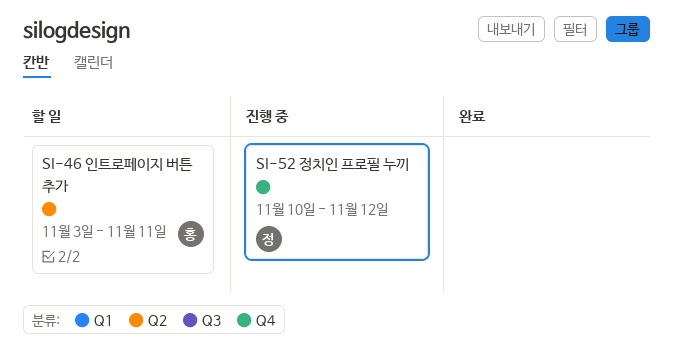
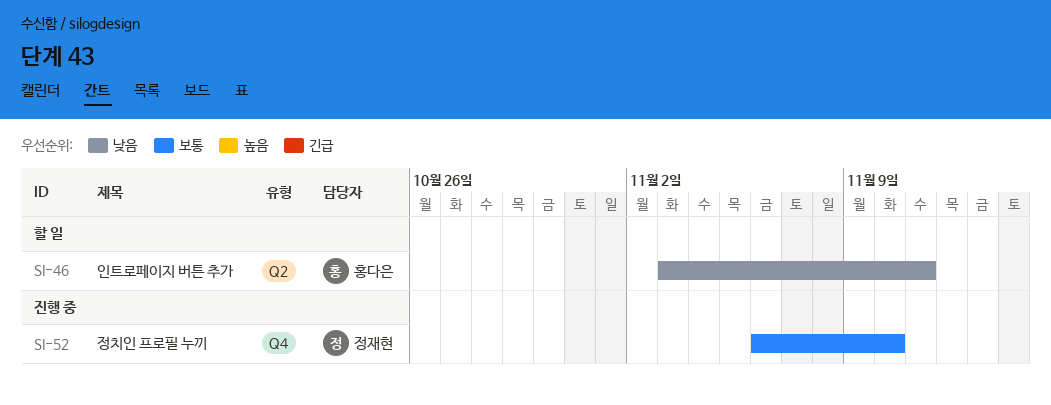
SI-52, start: Nov 10 -> Nov 6
SI-52, due: Nov 12 -> Nov 10

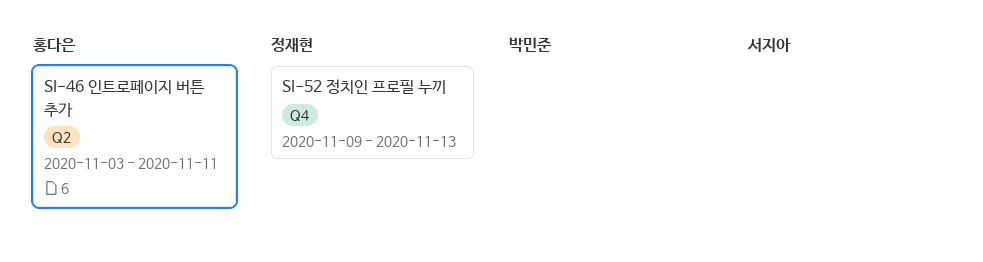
SI-52, start: Nov 6 -> Nov 9
SI-52, due: Nov 10 -> Nov 13

